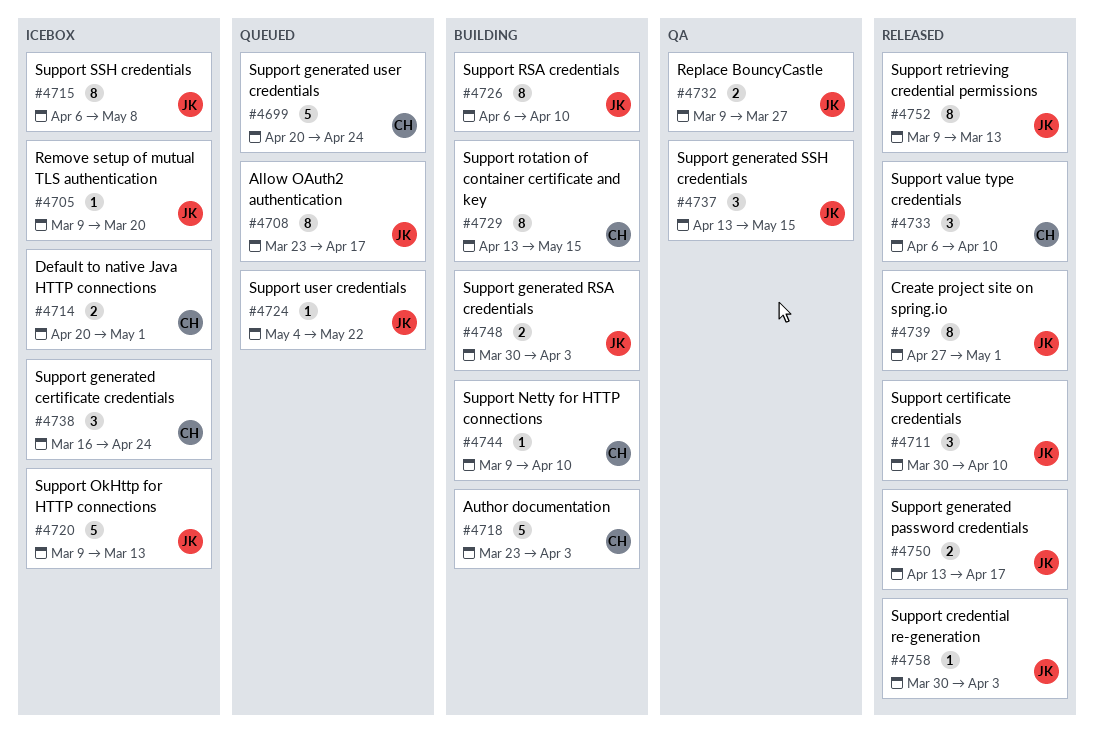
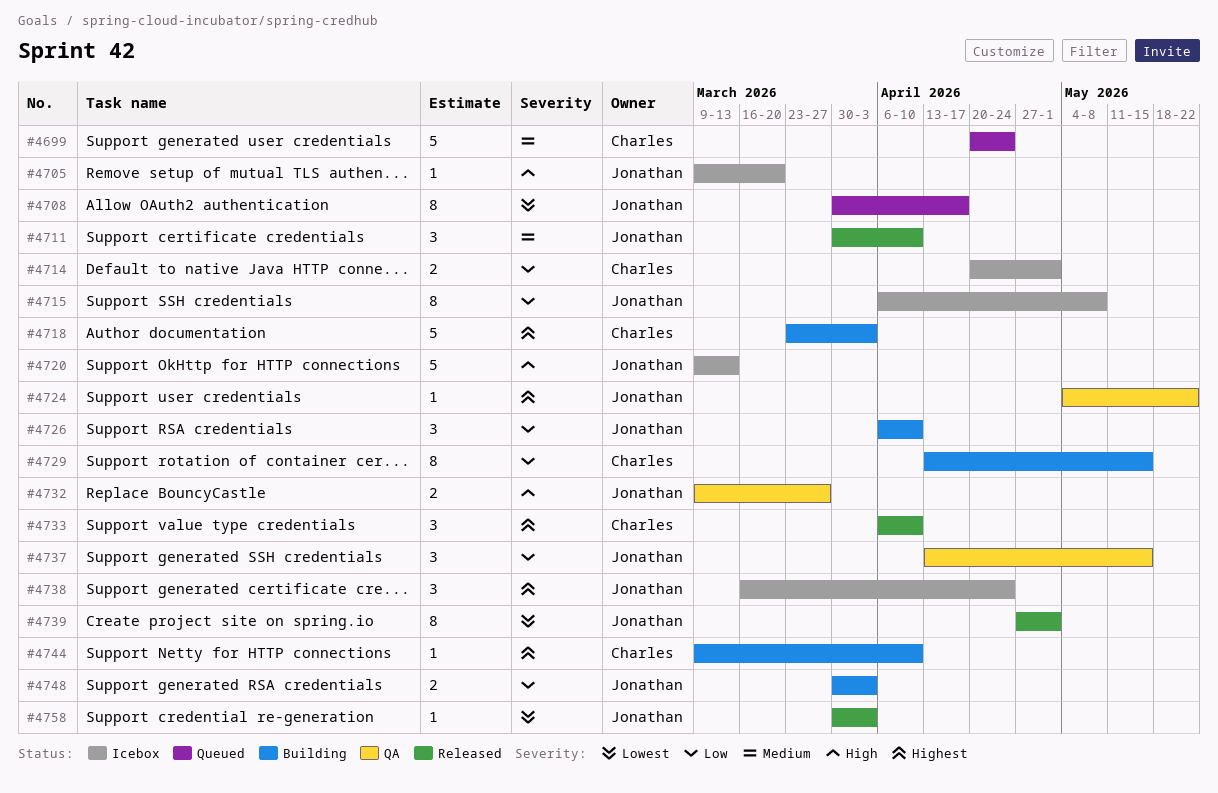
#4708, start: Mar 23 -> Mar 30
#4724, status: Queued -> QA
#4726, estimate: 8 -> 3
#4738, owner: Charles -> Jonathan
#4750: present -> none
#4752: present -> none

